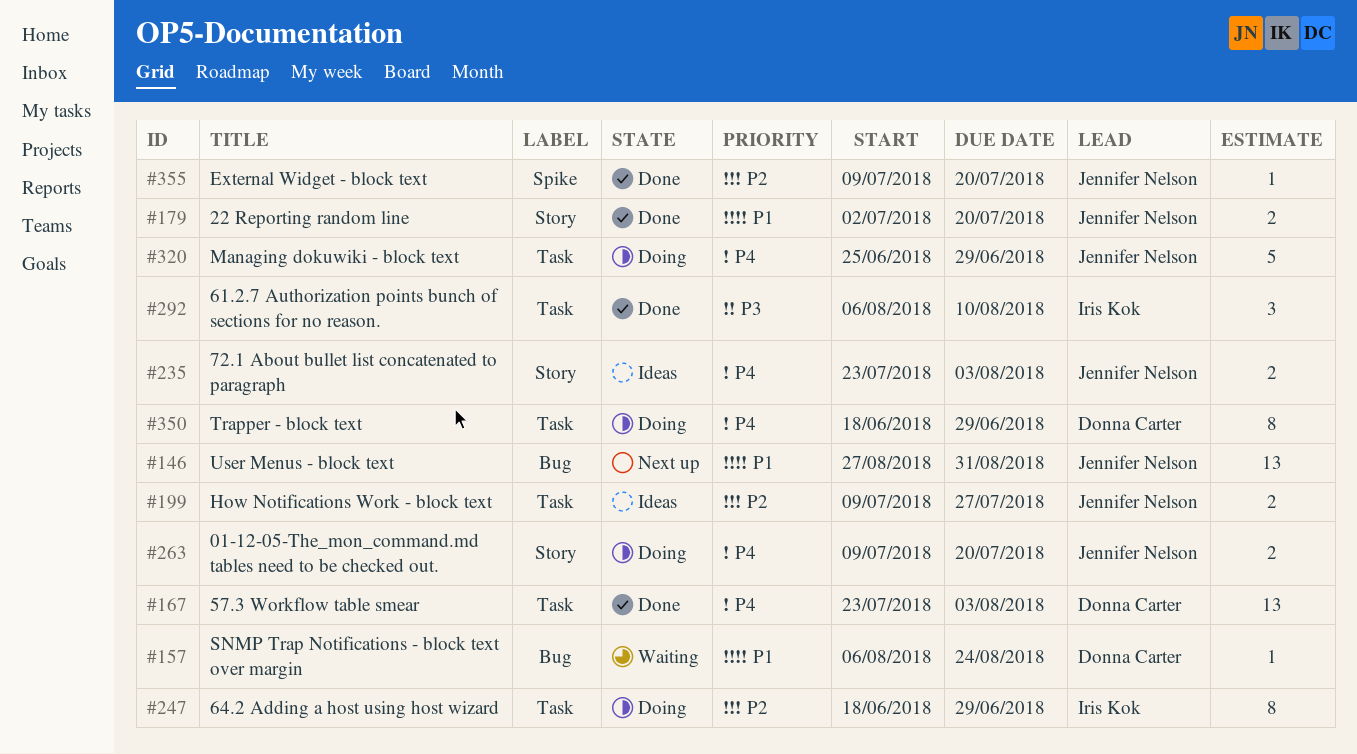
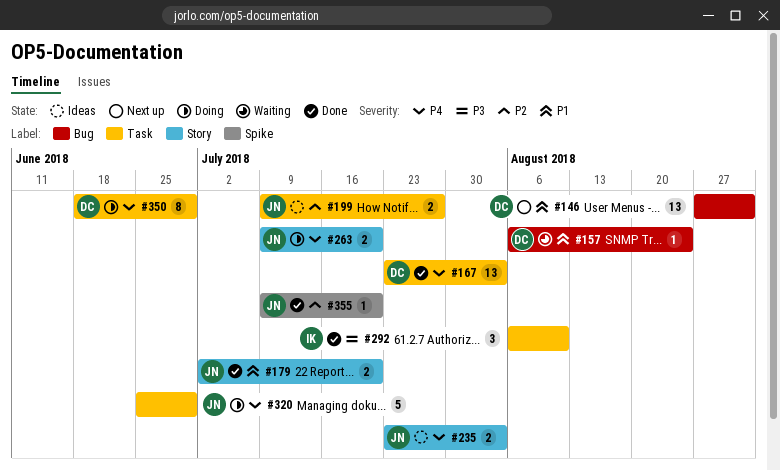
#146, owner: Jennifer Nelson -> Donna Carter
#247: present -> none

